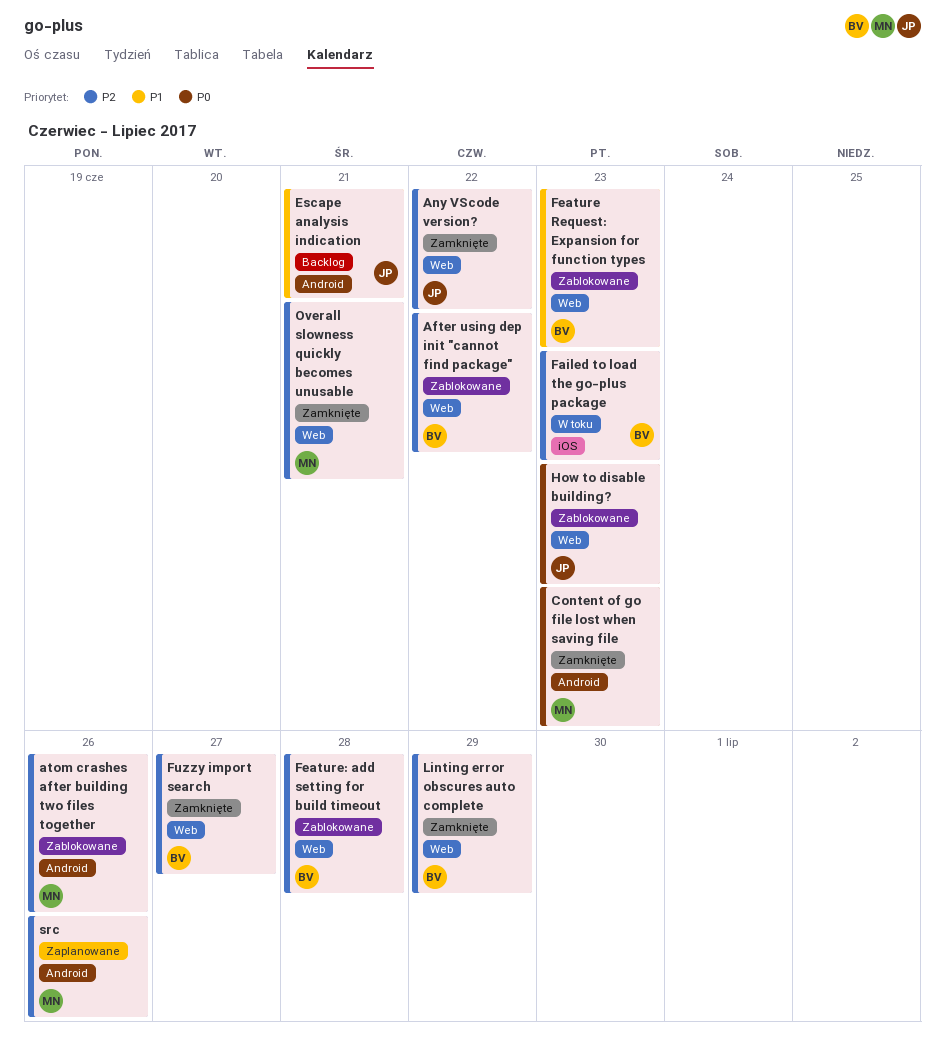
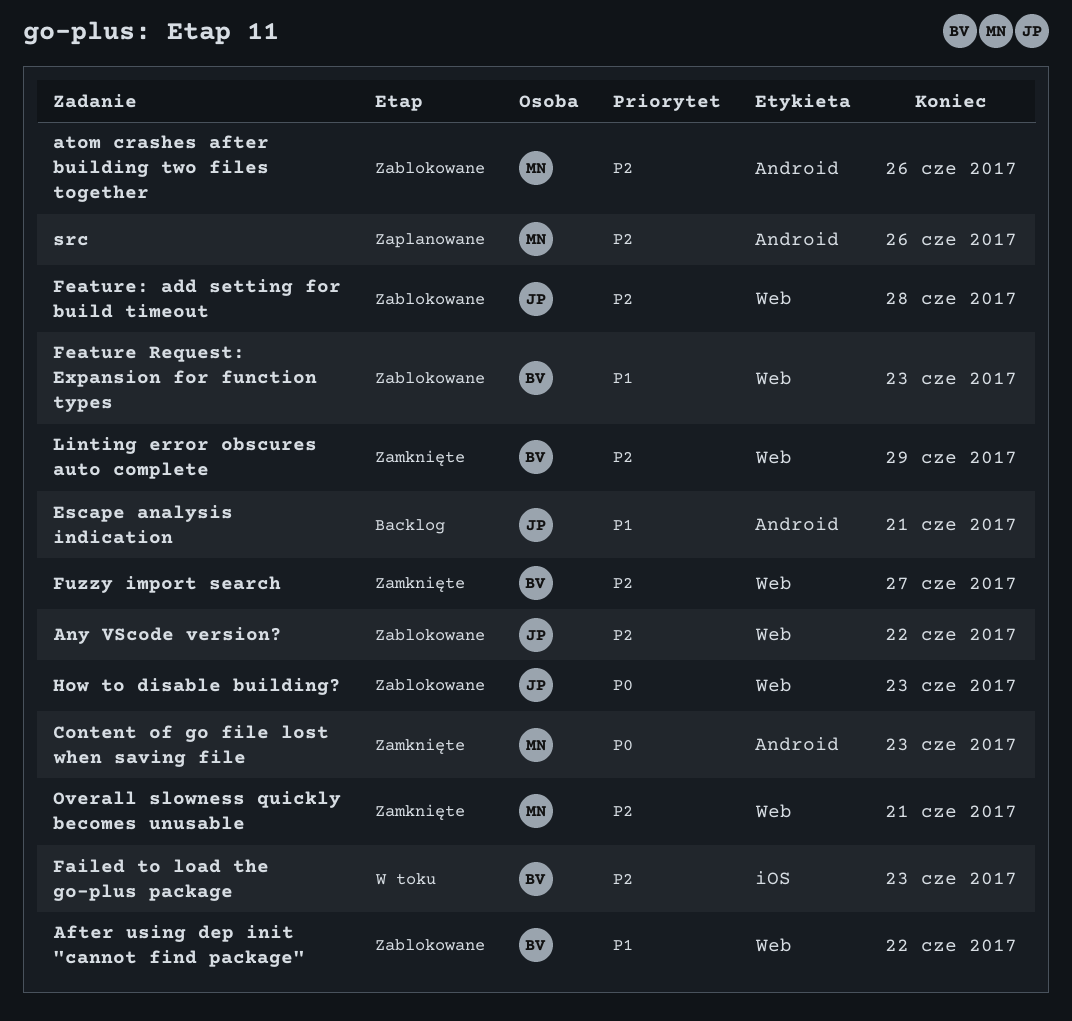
After using dep init "cannot find package", priority: P2 -> P1
Any VScode version?, status: Zamknięte -> Zablokowane
Feature: add setting for build timeout, owner: BV -> JP

